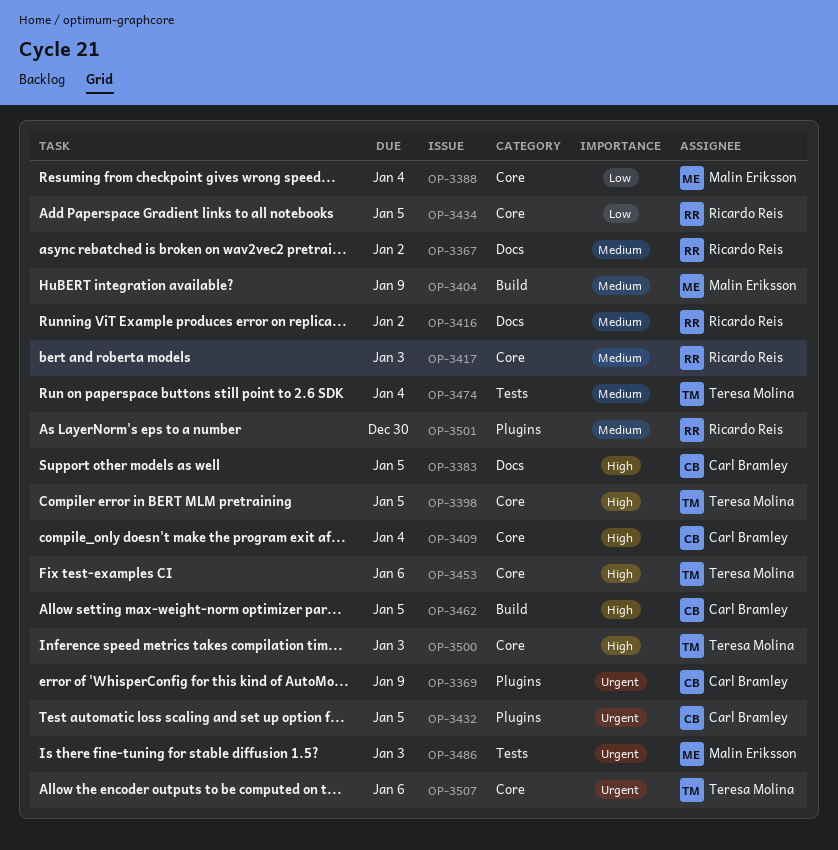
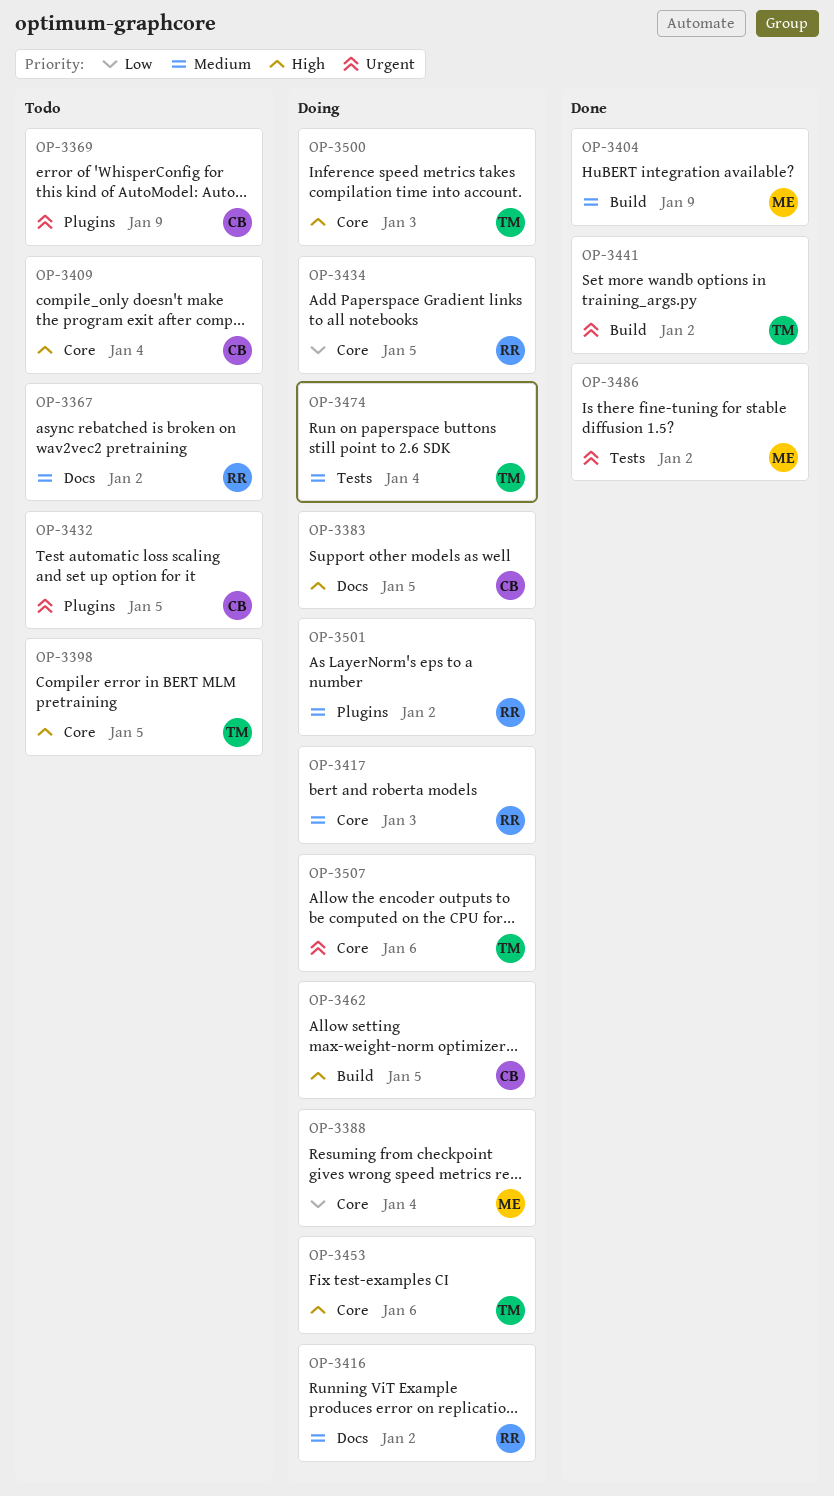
OP-3441: none -> present
OP-3486, due: Jan 3 -> Jan 2
OP-3501, due: Dec 30 -> Jan 2

